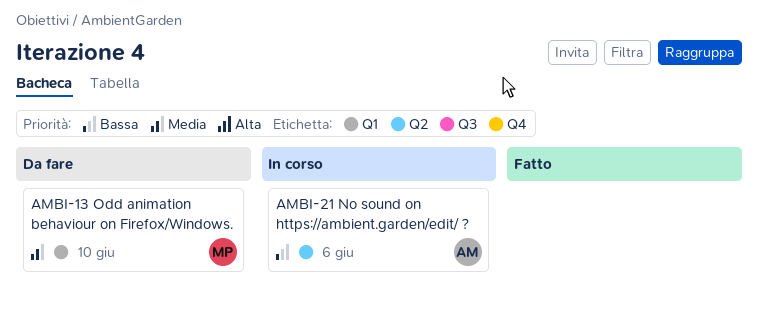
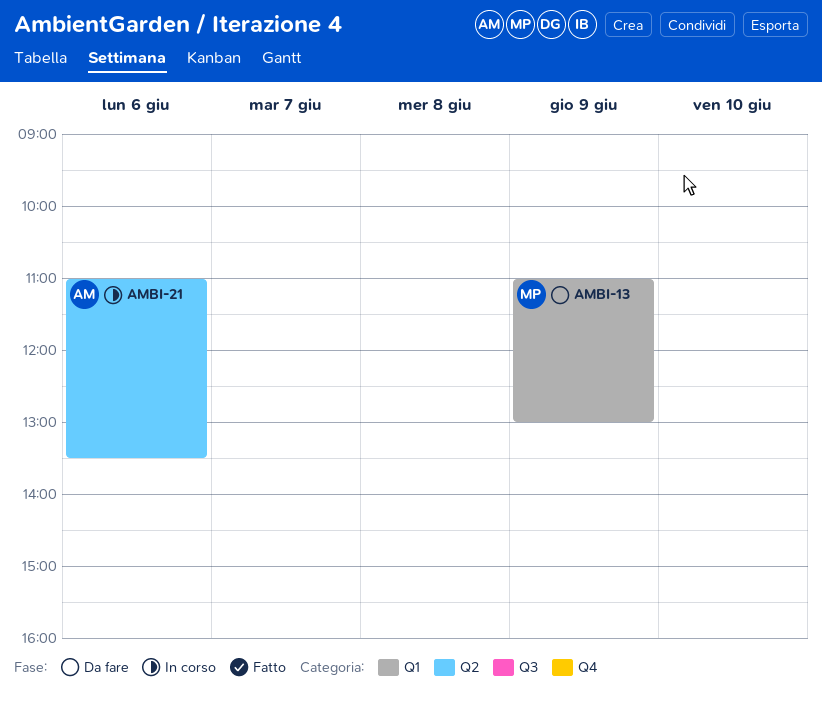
AMBI-13, day: Jun 10 -> Jun 9

